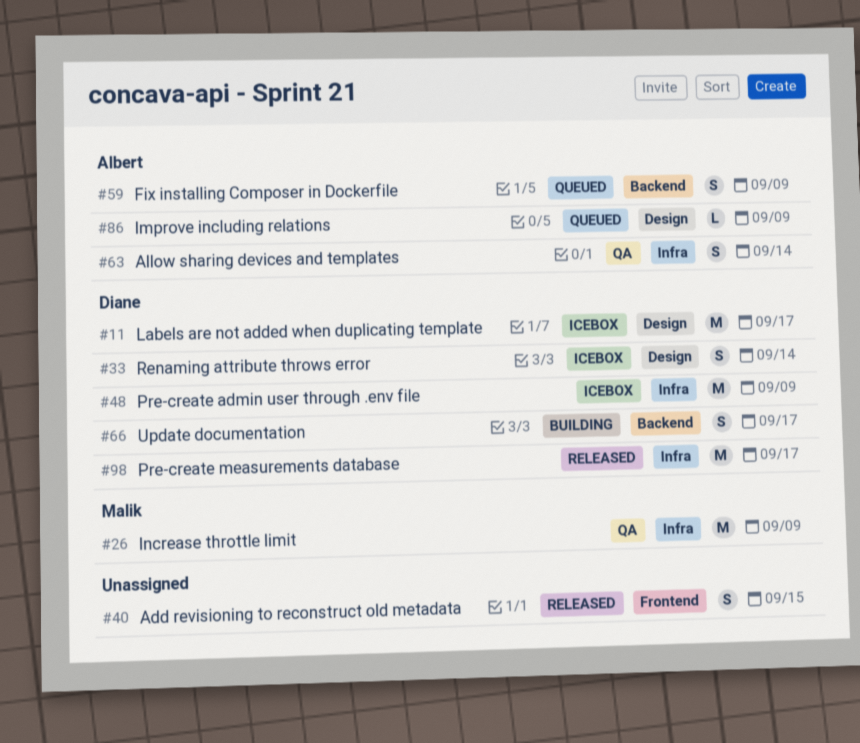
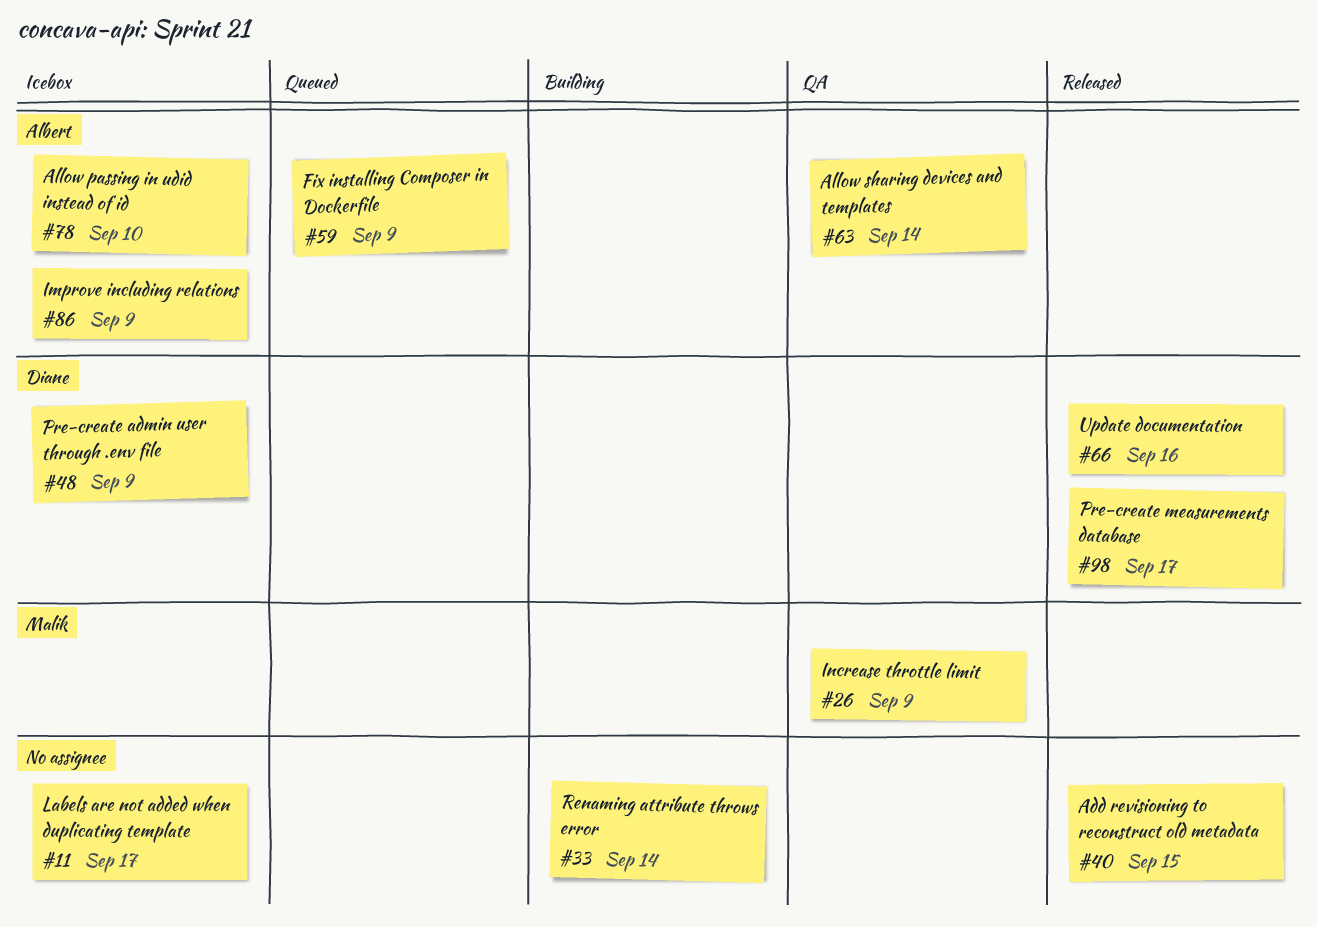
#11, owner: Diane -> none
#33, status: Icebox -> Building
#33, owner: Diane -> none
#66, status: Building -> Released
#66, due: Sep 17 -> Sep 16
#78: none -> present
#86, status: Queued -> Icebox

